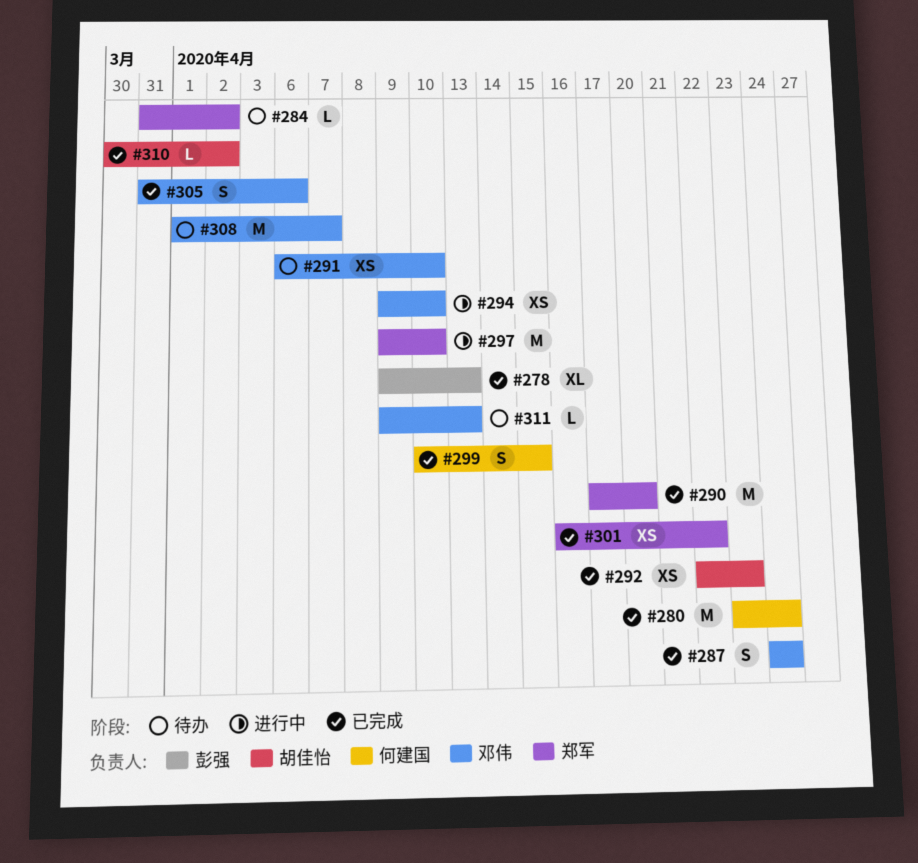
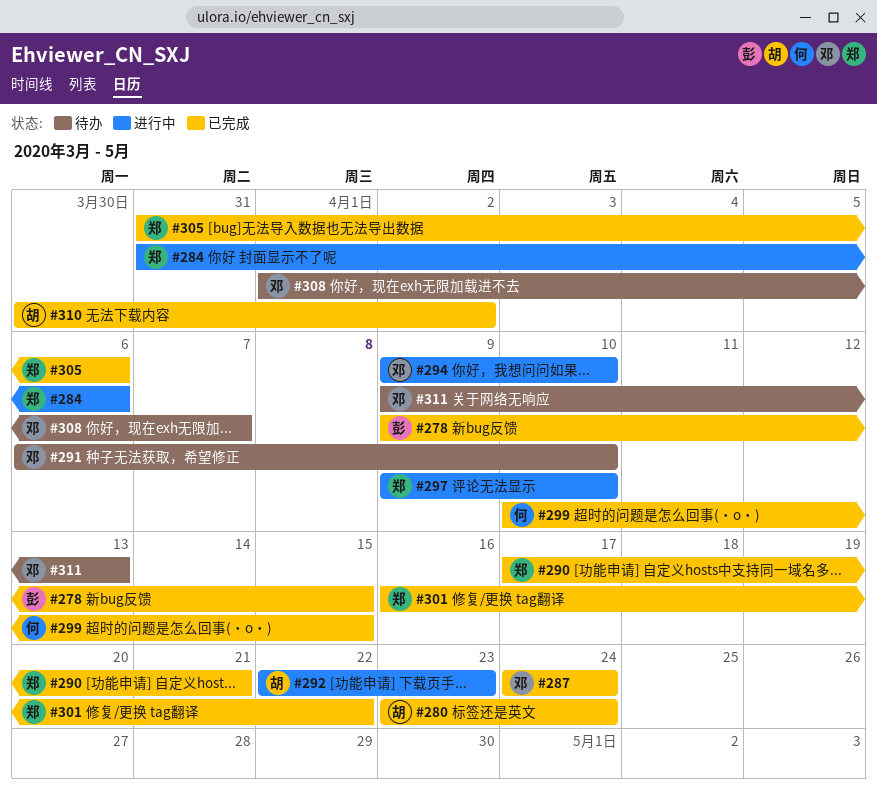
#278, due: Apr 13 -> Apr 15
#280, owner: 何建国 -> 胡佳怡
#284, status: 待办 -> 进行中
#284, due: Apr 2 -> Apr 6
#290, due: Apr 20 -> Apr 21
#292, status: 已完成 -> 进行中
#305, owner: 邓伟 -> 郑军

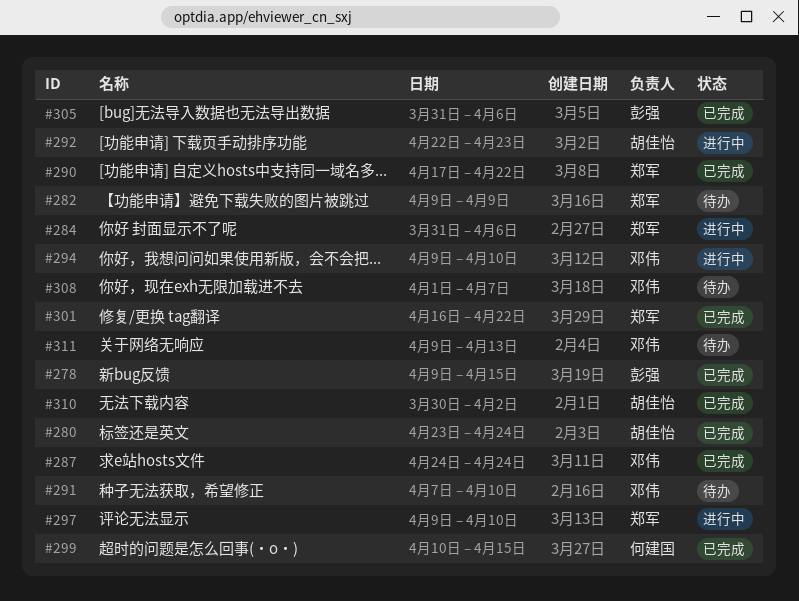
#282: none -> present
#290, due: Apr 21 -> Apr 22
#291, start: Apr 6 -> Apr 7
#305, owner: 郑军 -> 彭强

